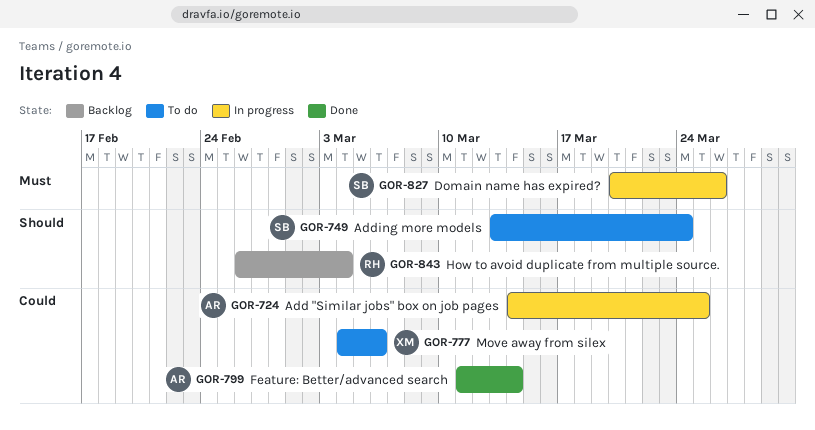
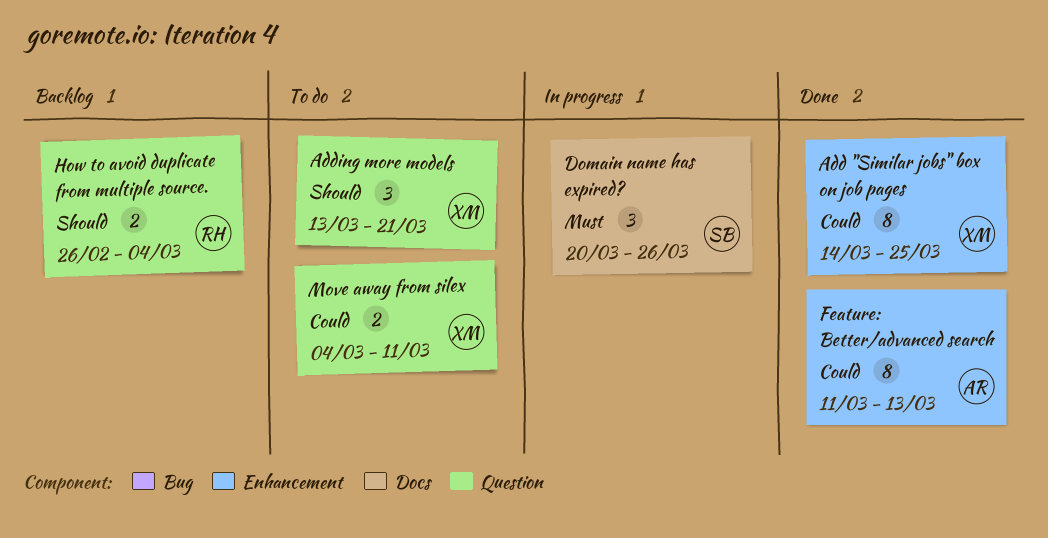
Add "Similar jobs" box on job pages, status: In progress -> Done
Add "Similar jobs" box on job pages, owner: AR -> XM
Adding more models, owner: SB -> XM
Adding more models, due: Mar 24 -> Mar 21
Feature: Better/advanced search, due: Mar 14 -> Mar 13
Move away from silex, due: Mar 6 -> Mar 11

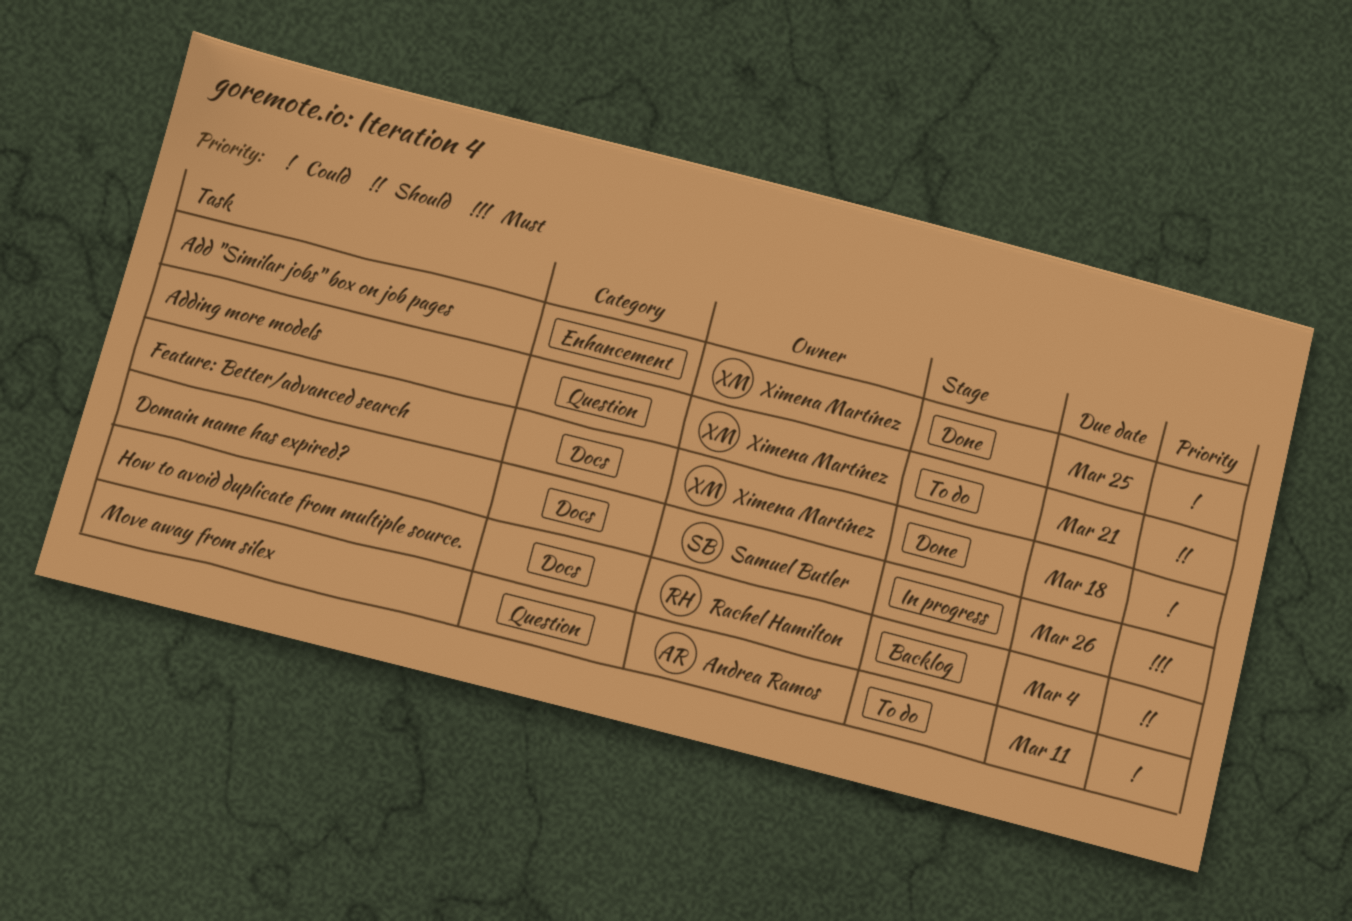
Feature: Better/advanced search, owner: Andrea Ramos -> Ximena Martínez
Feature: Better/advanced search, label: Enhancement -> Docs
Feature: Better/advanced search, due: Mar 13 -> Mar 18
How to avoid duplicate from multiple source., label: Question -> Docs
Move away from silex, owner: Ximena Martínez -> Andrea Ramos

